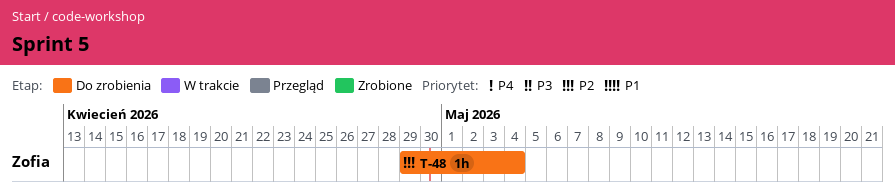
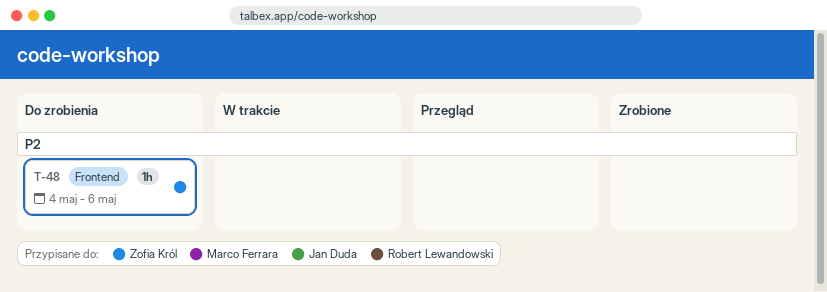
T-48, start: Apr 29 -> May 4
T-48, due: May 4 -> May 6

